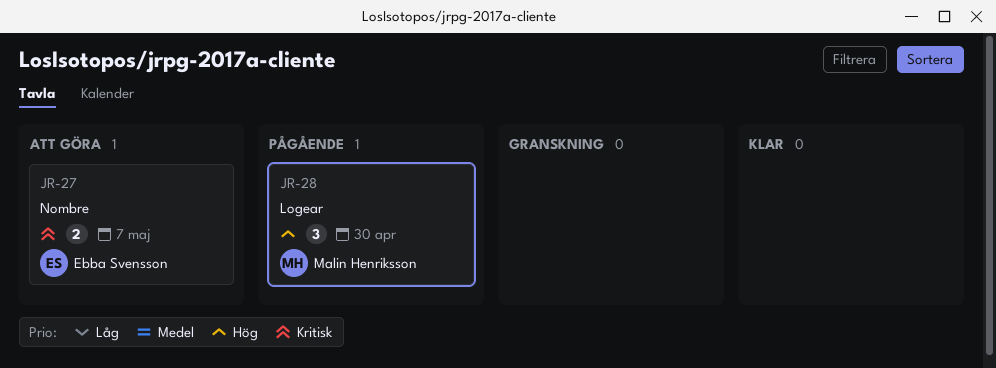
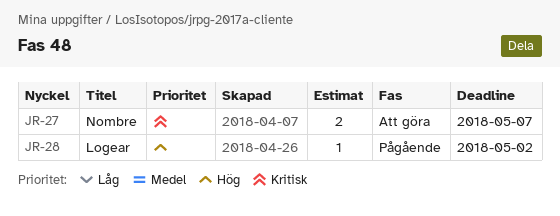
JR-28, estimate: 3 -> 1
JR-28, due: Apr 30 -> May 2

